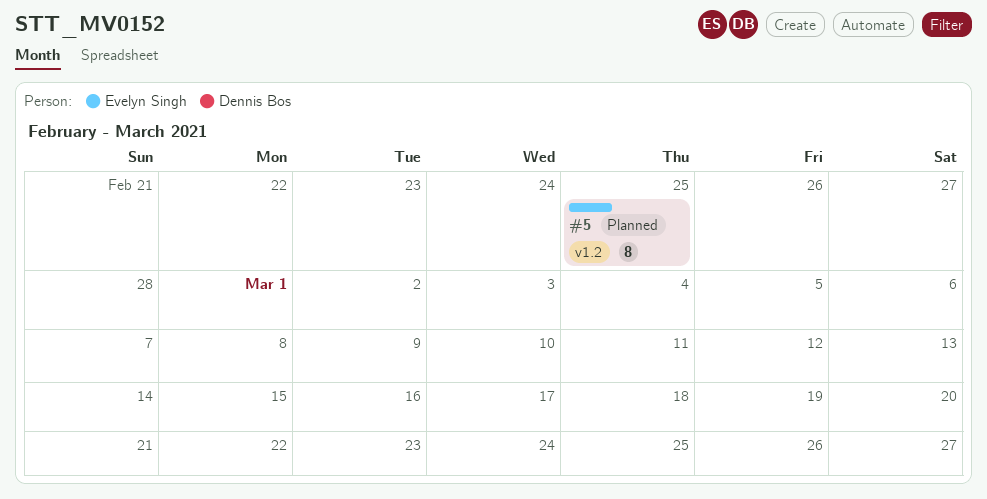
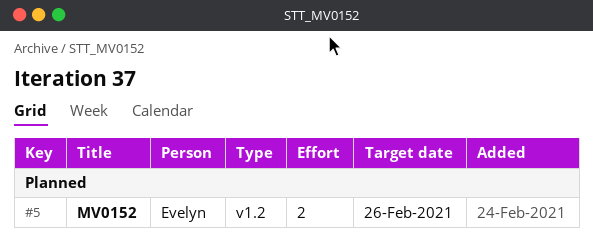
#5, estimate: 8 -> 2
#5, due: Feb 25 -> Feb 26

